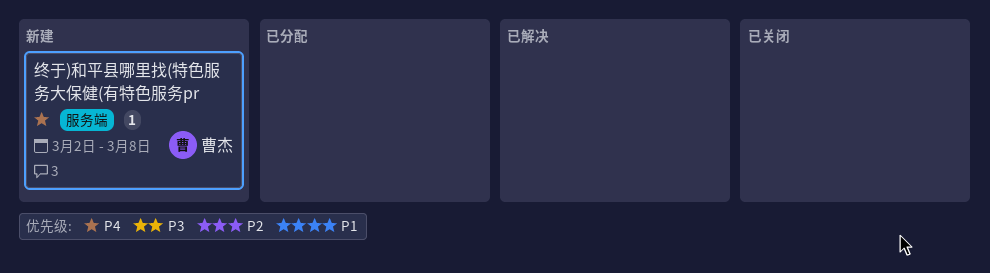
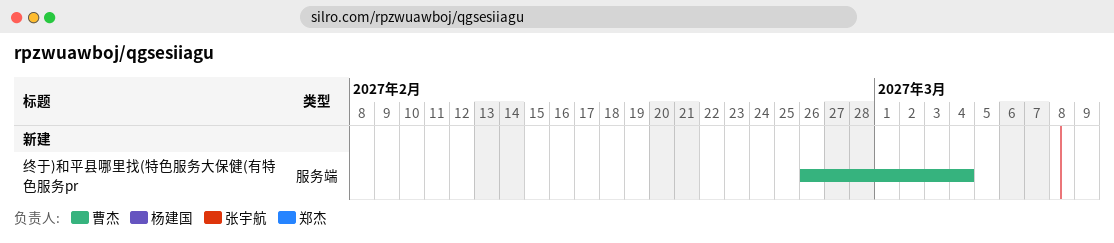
终于)和平县哪里找(特色服务大保健(有特色服务pr, start: Mar 2 -> Feb 26
终于)和平县哪里找(特色服务大保健(有特色服务pr, due: Mar 8 -> Mar 4

